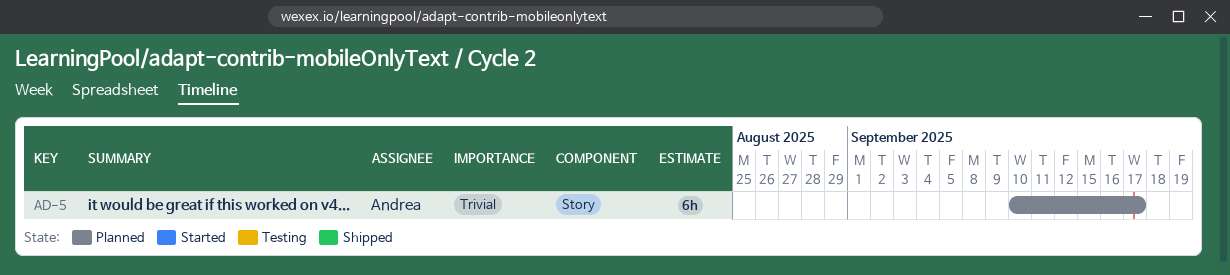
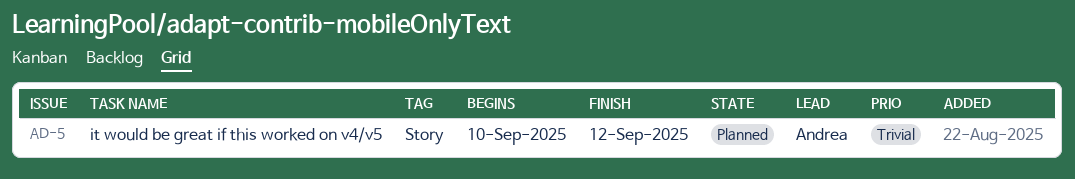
AD-5, due: Sep 17 -> Sep 12

